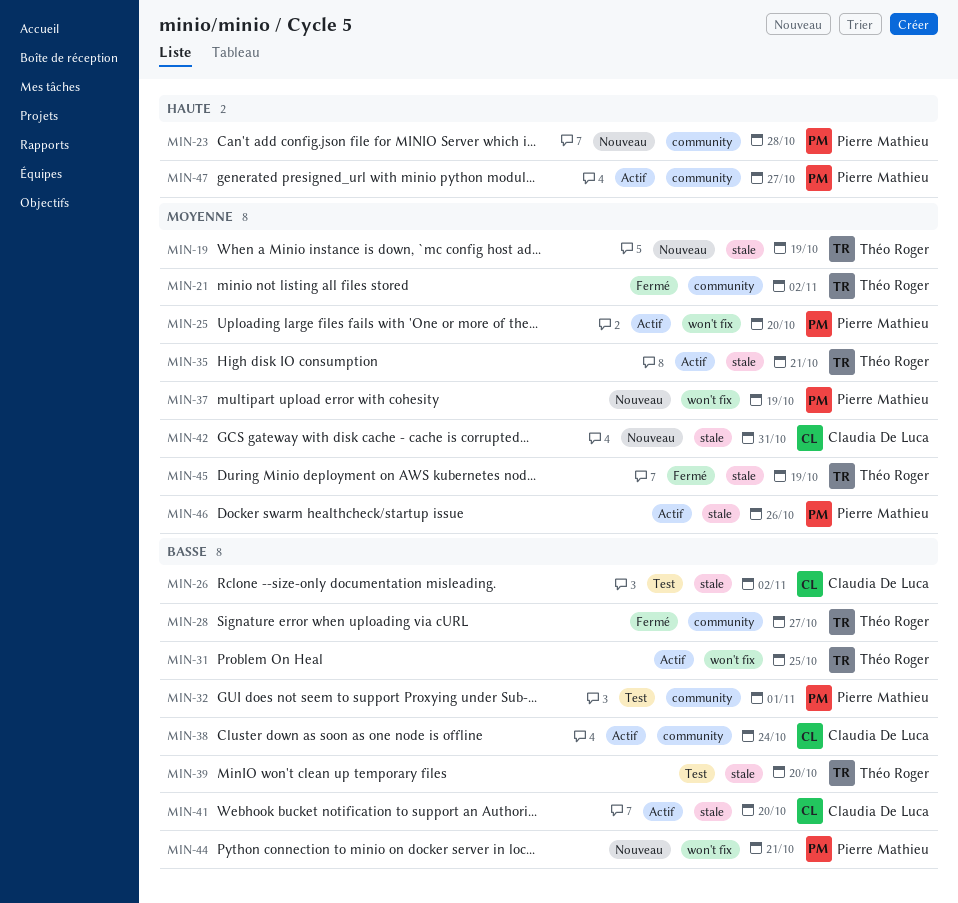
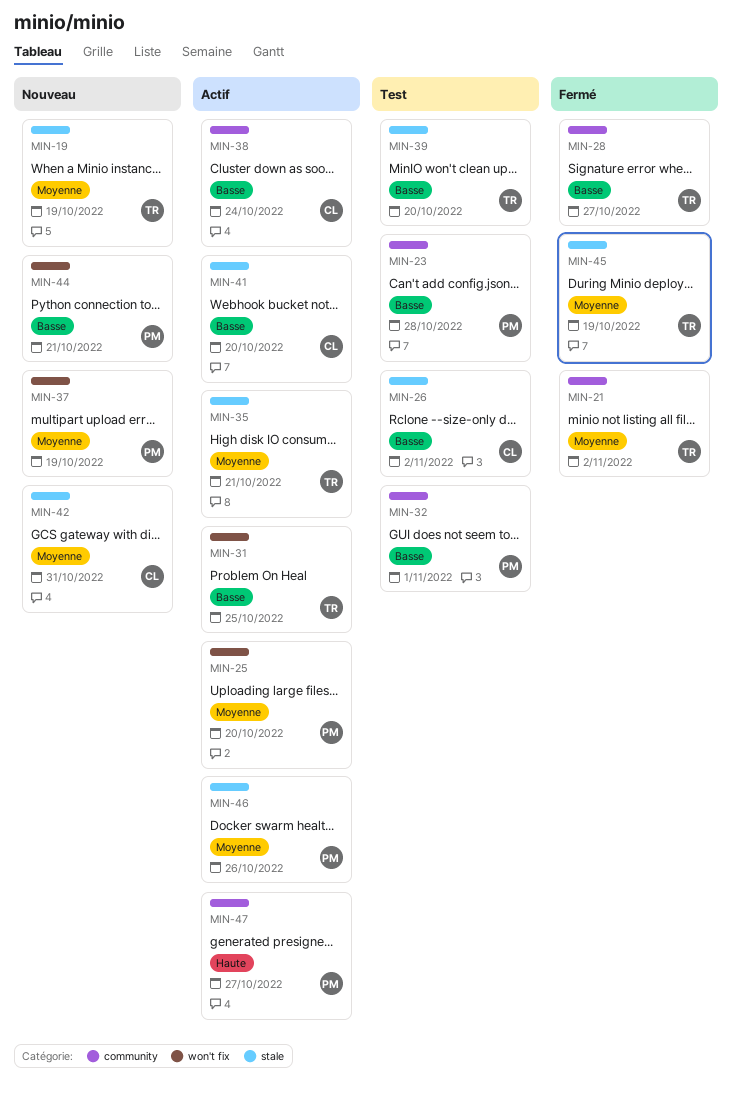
MIN-23, status: Nouveau -> Test
MIN-23, priority: Haute -> Basse

